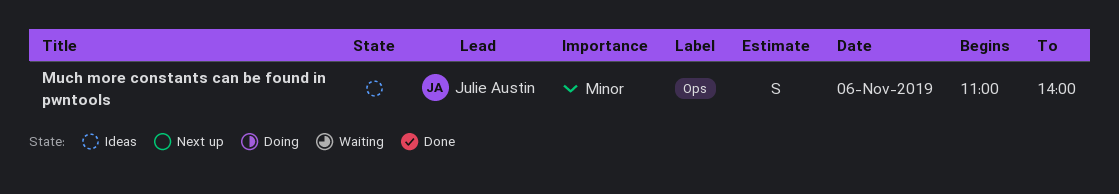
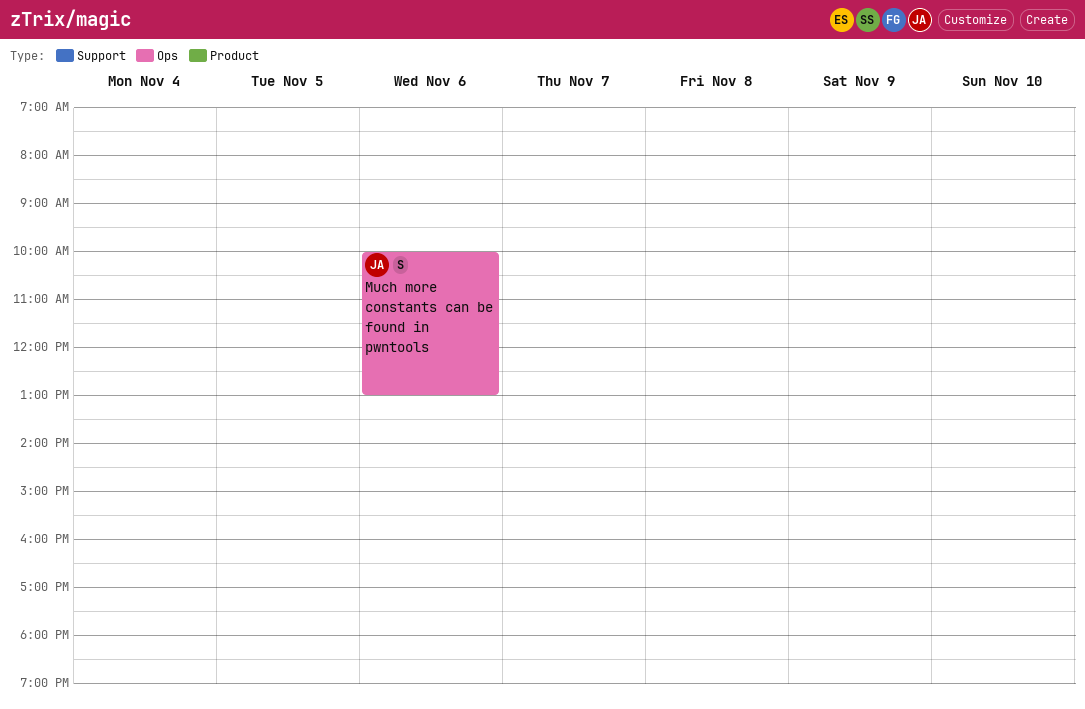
Much more constants can be found in pwntools, begins: 11:00 -> 10:00
Much more constants can be found in pwntools, ends: 14:00 -> 13:00

